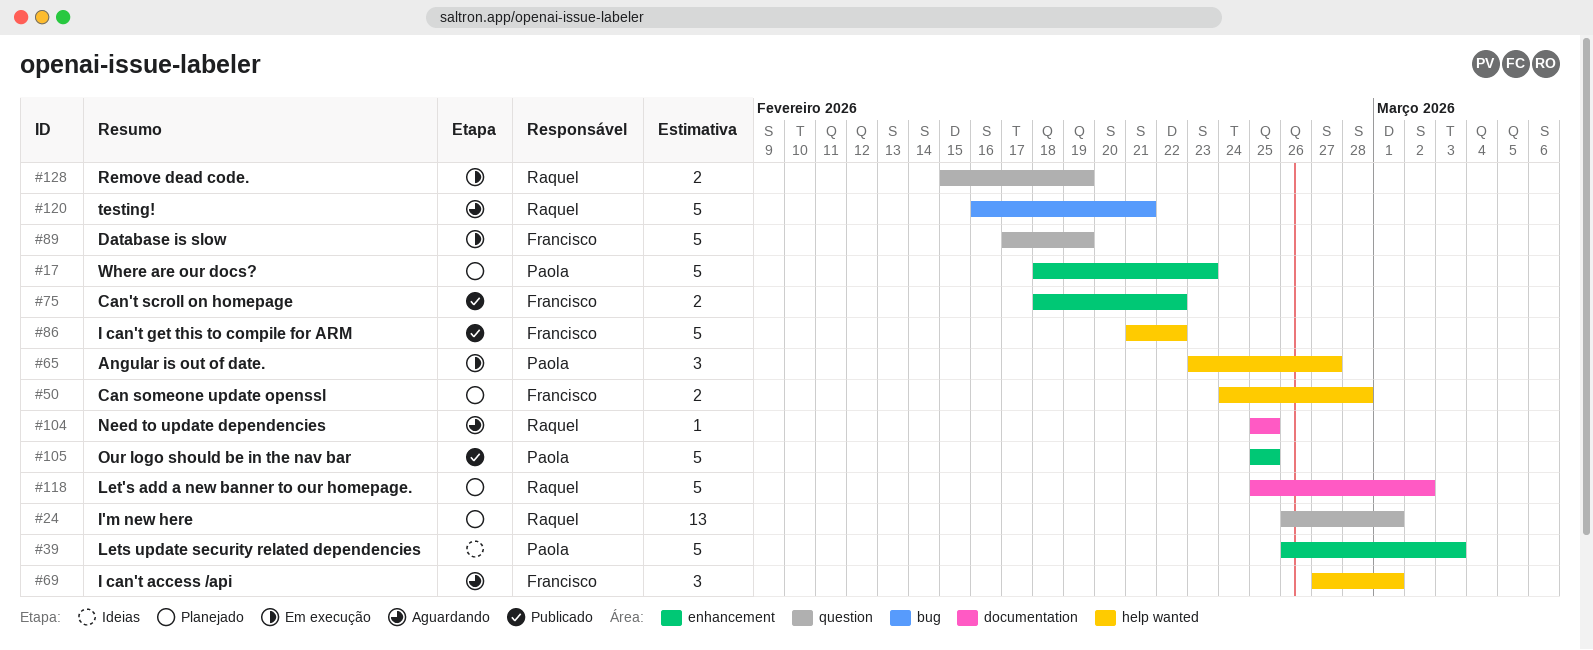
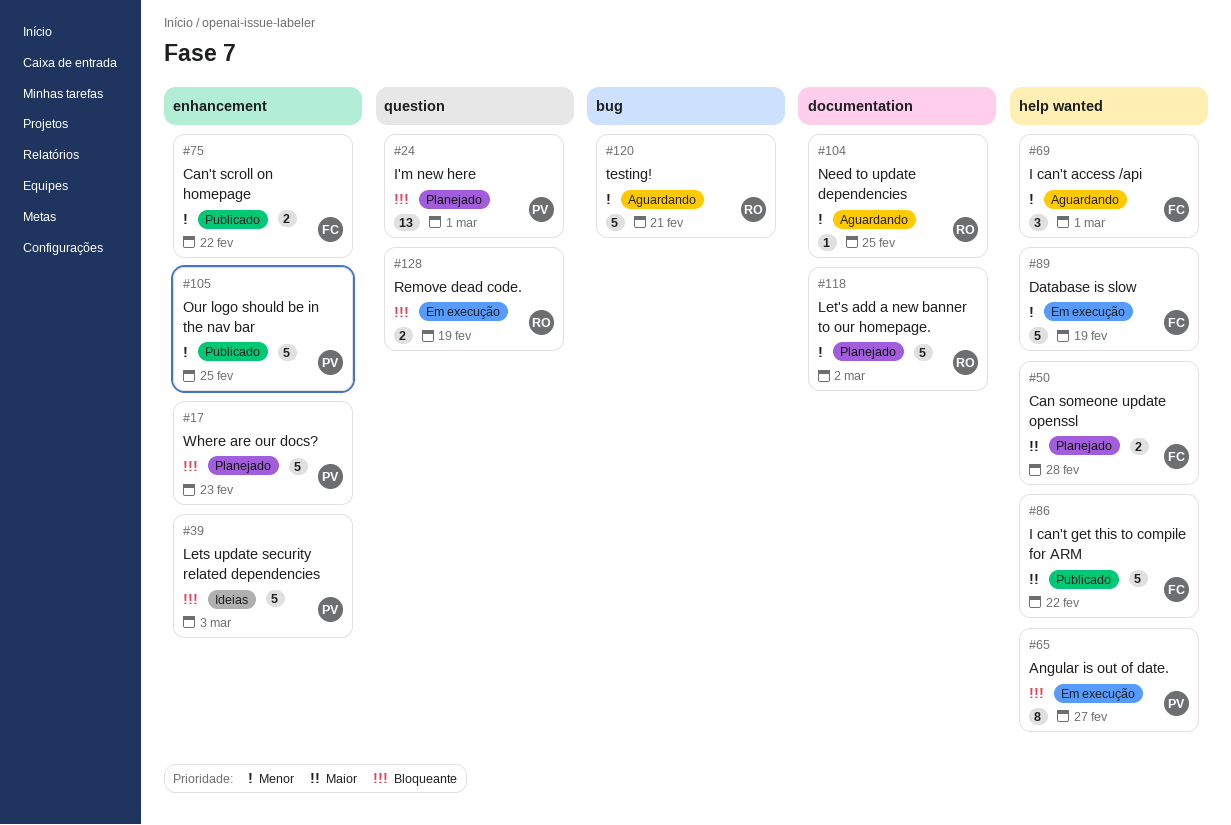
#24, owner: Raquel -> Paola
#65, estimate: 3 -> 8
#89, label: question -> help wanted

